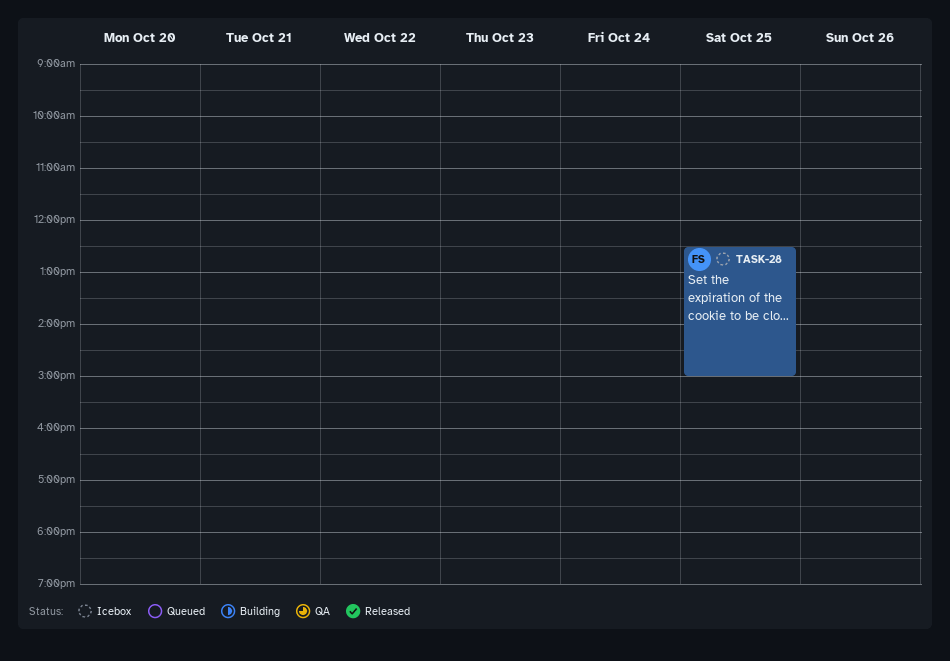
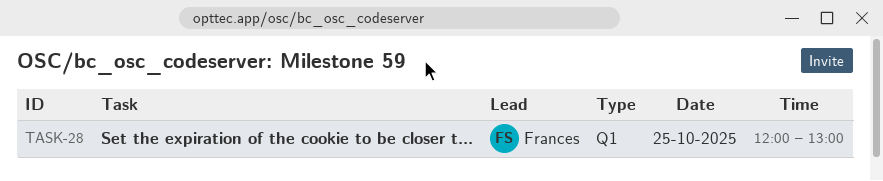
TASK-28, begins: 12:30 -> 12:00
TASK-28, ends: 15:00 -> 13:00

